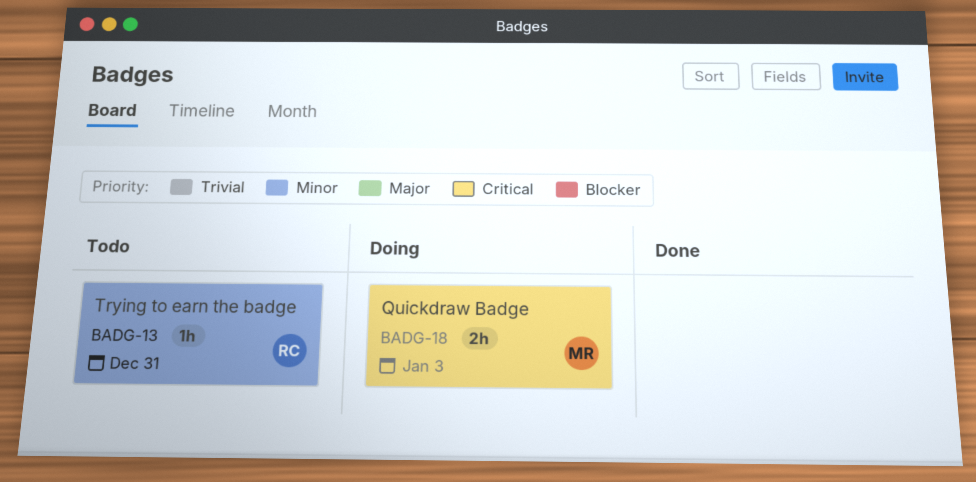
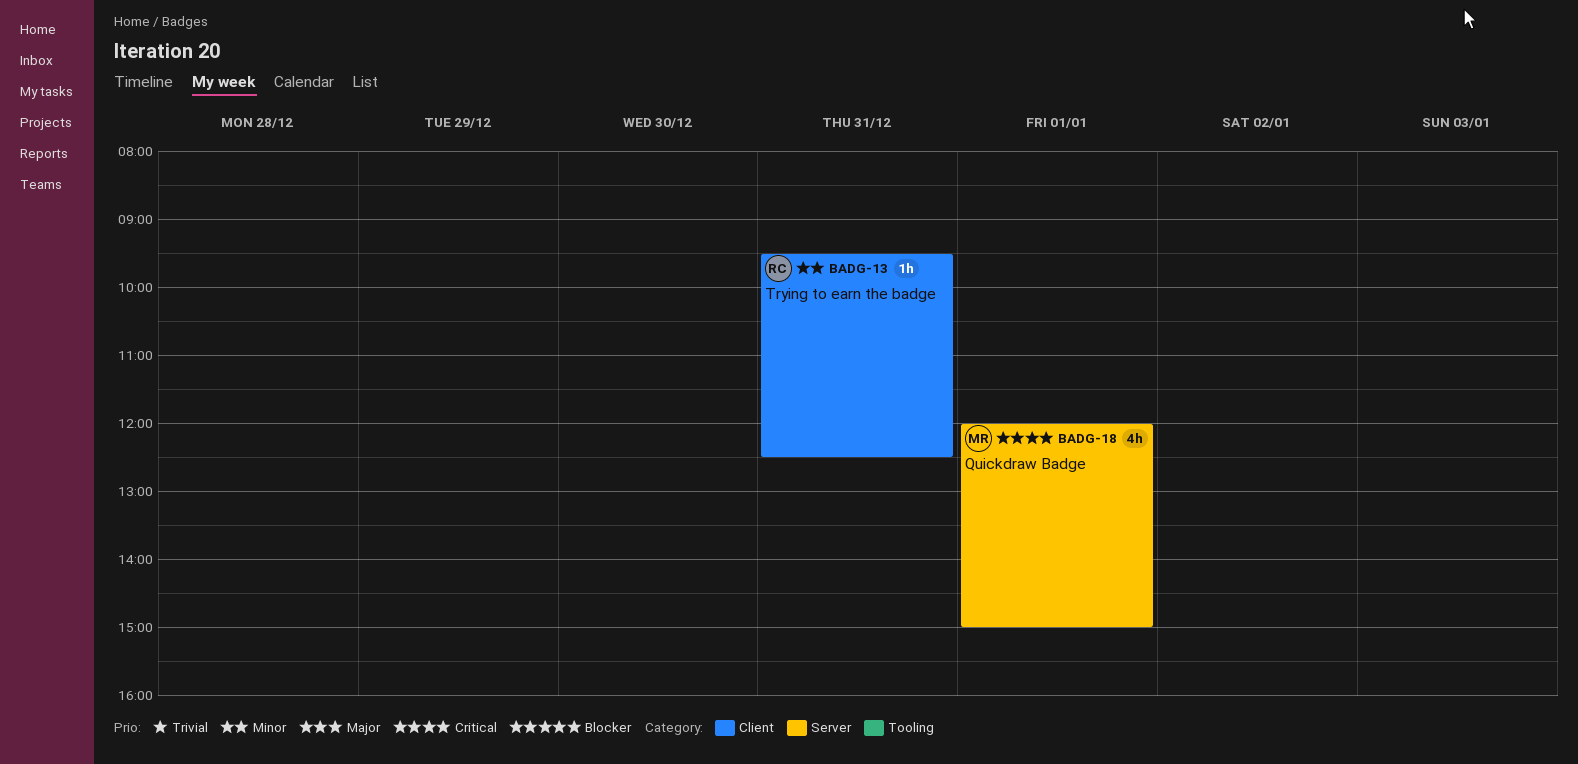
BADG-18, estimate: 2h -> 4h
BADG-18, day: Jan 3 -> Jan 1

